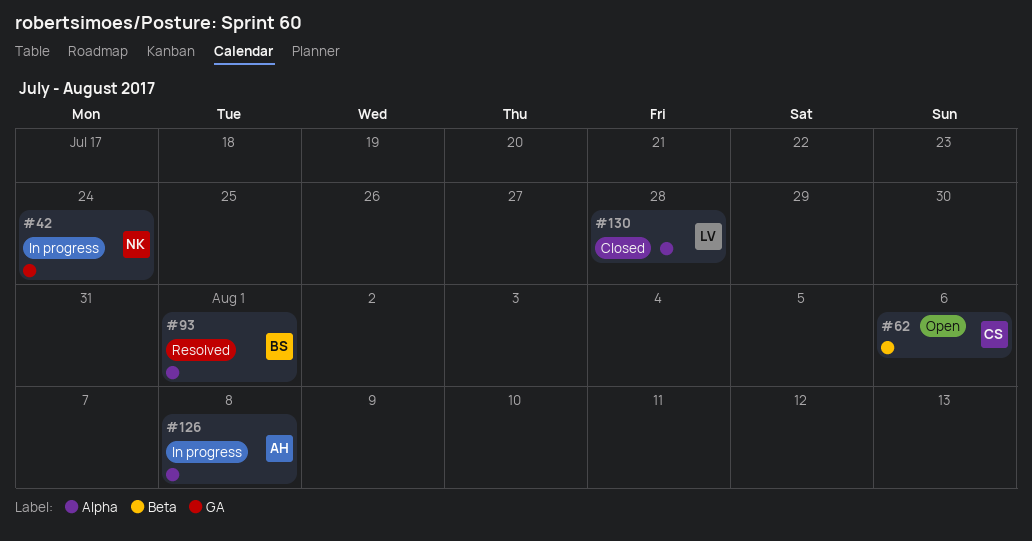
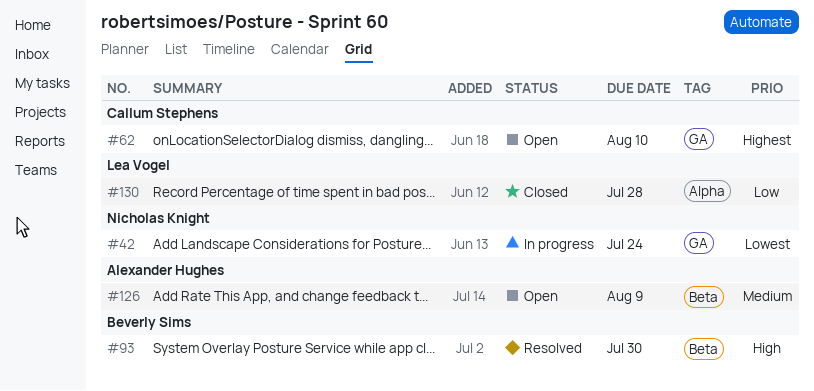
#62, label: Beta -> GA
#62, due: Aug 6 -> Aug 10
#93, label: Alpha -> Beta
#93, due: Aug 1 -> Jul 30
#126, status: In progress -> Open
#126, label: Alpha -> Beta
#126, due: Aug 8 -> Aug 9

